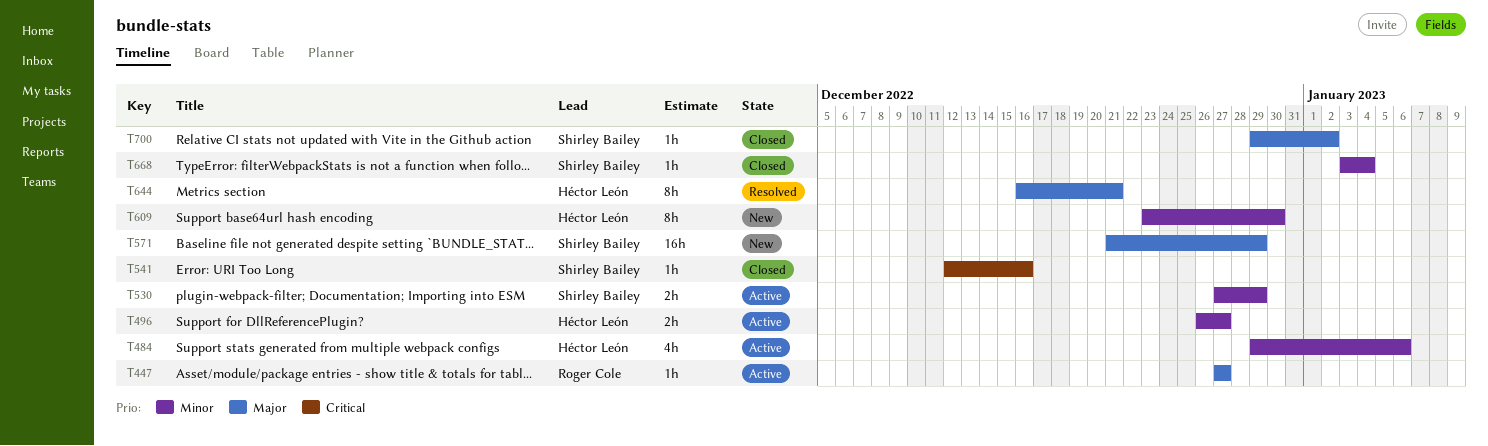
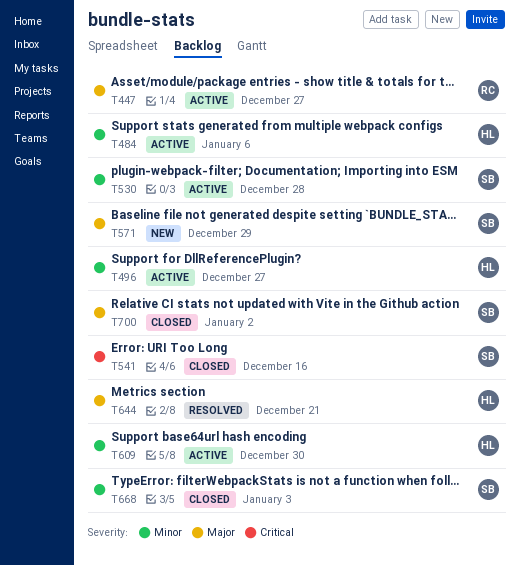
T530, due: Dec 29 -> Dec 28
T609, status: New -> Active
T668, due: Jan 4 -> Jan 3

